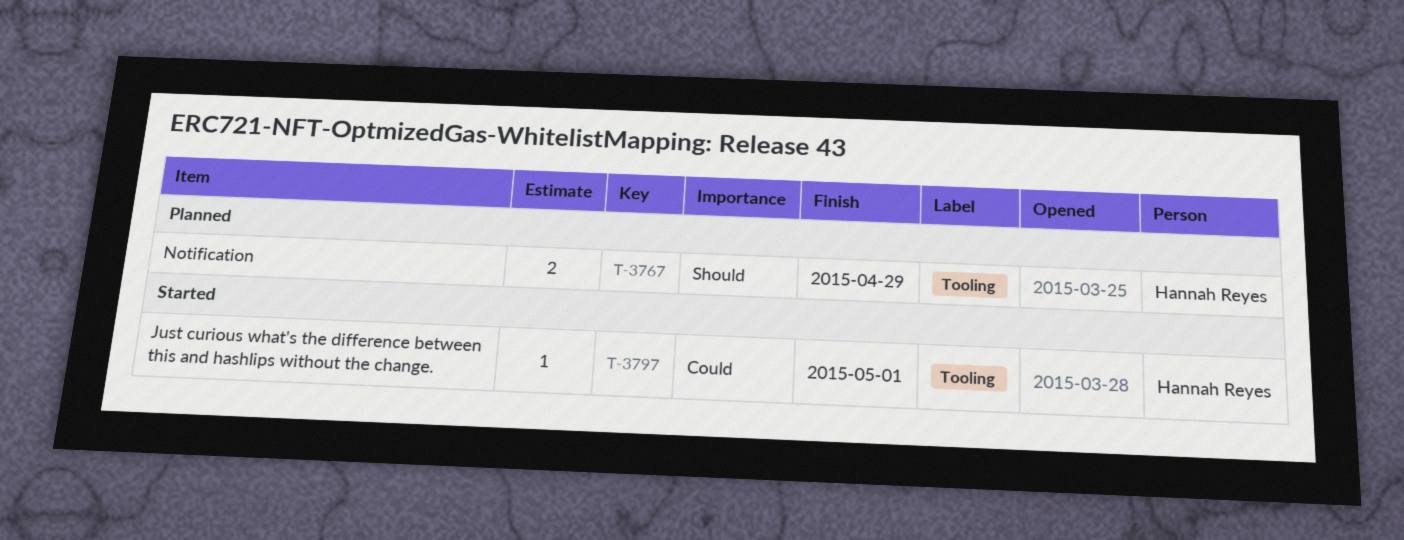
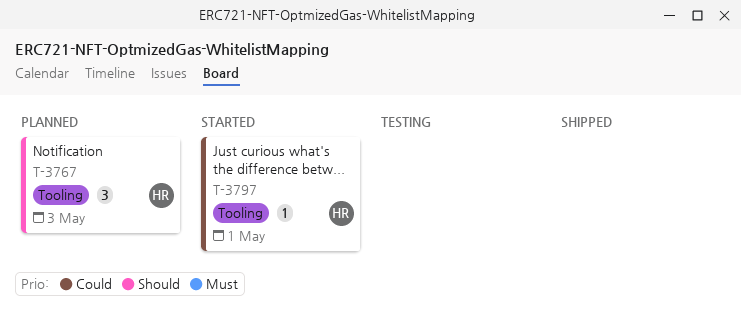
T-3767, estimate: 2 -> 3
T-3767, due: Apr 29 -> May 3

